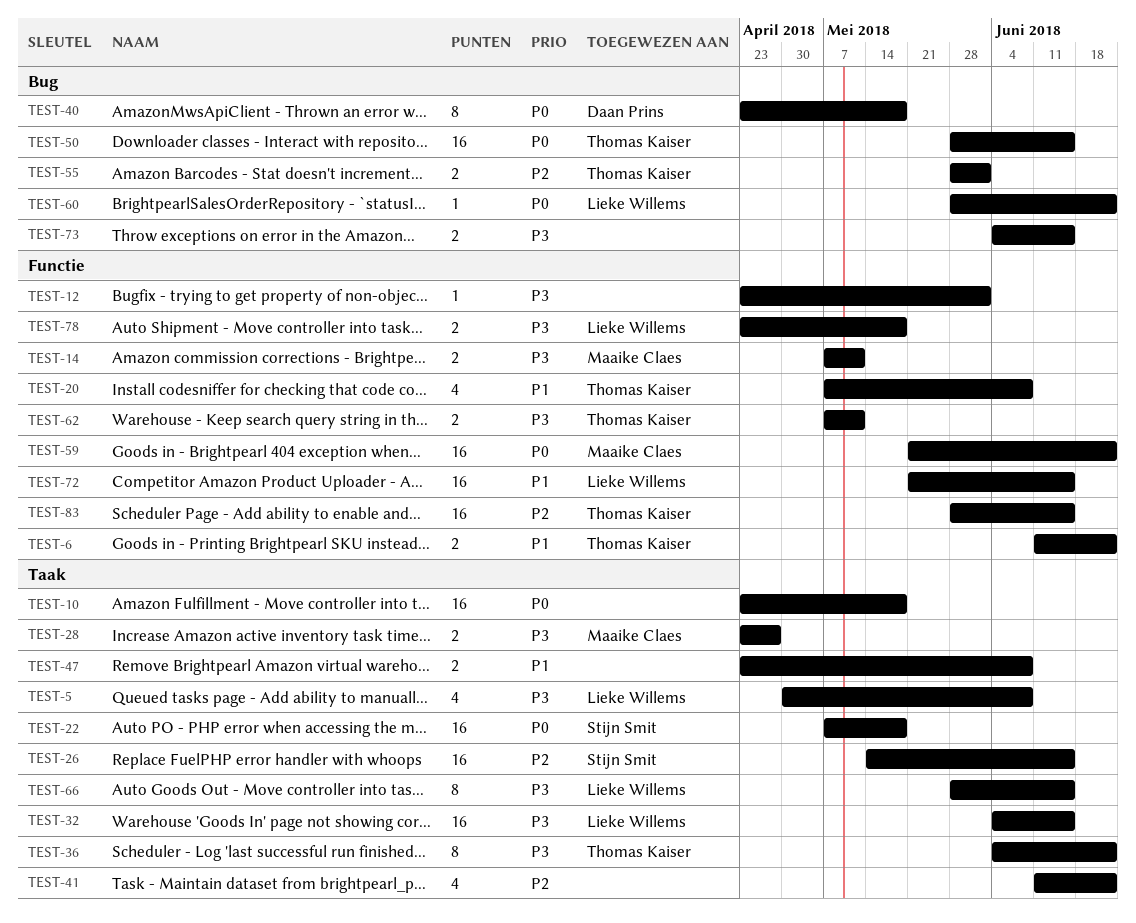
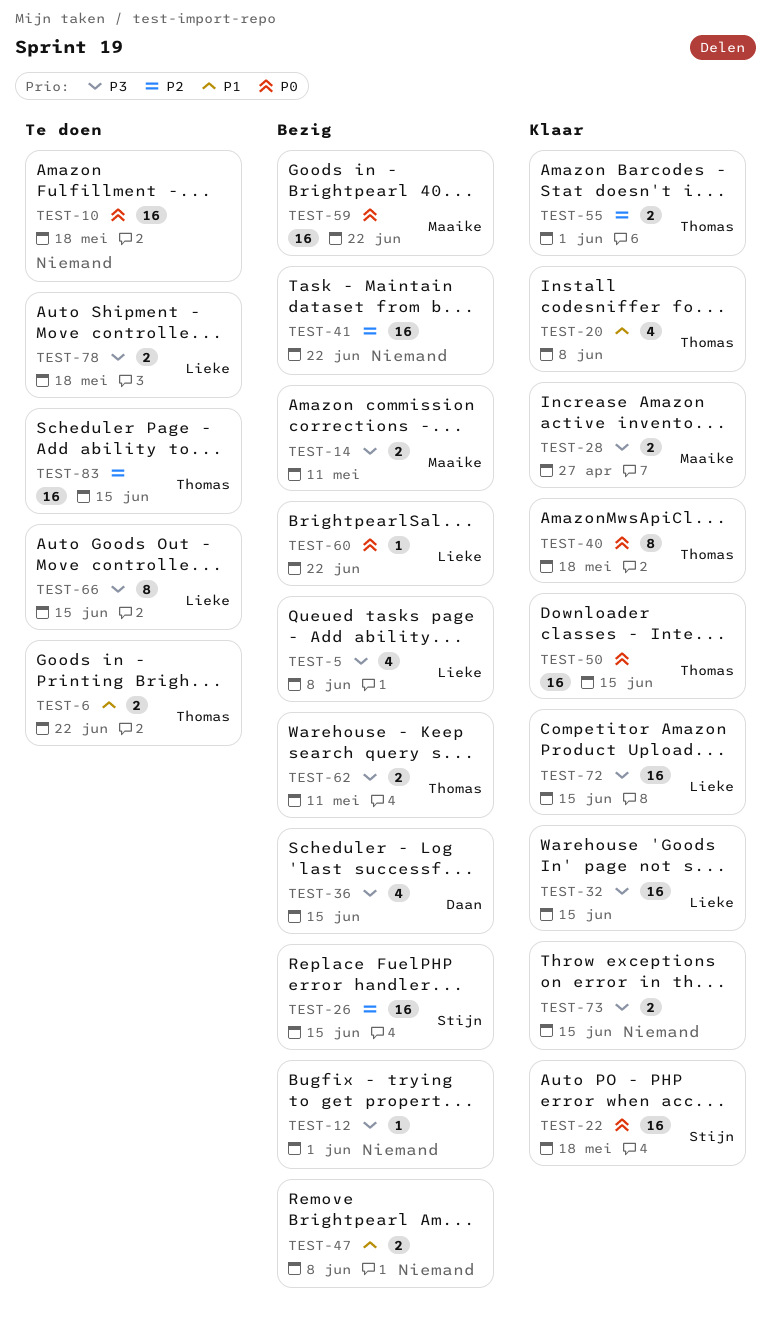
TEST-36, owner: Thomas Kaiser -> Daan Prins
TEST-36, estimate: 8 -> 4
TEST-36, due: Jun 22 -> Jun 15
TEST-40, owner: Daan Prins -> Thomas Kaiser
TEST-41, estimate: 4 -> 16
TEST-72, priority: P1 -> P3

